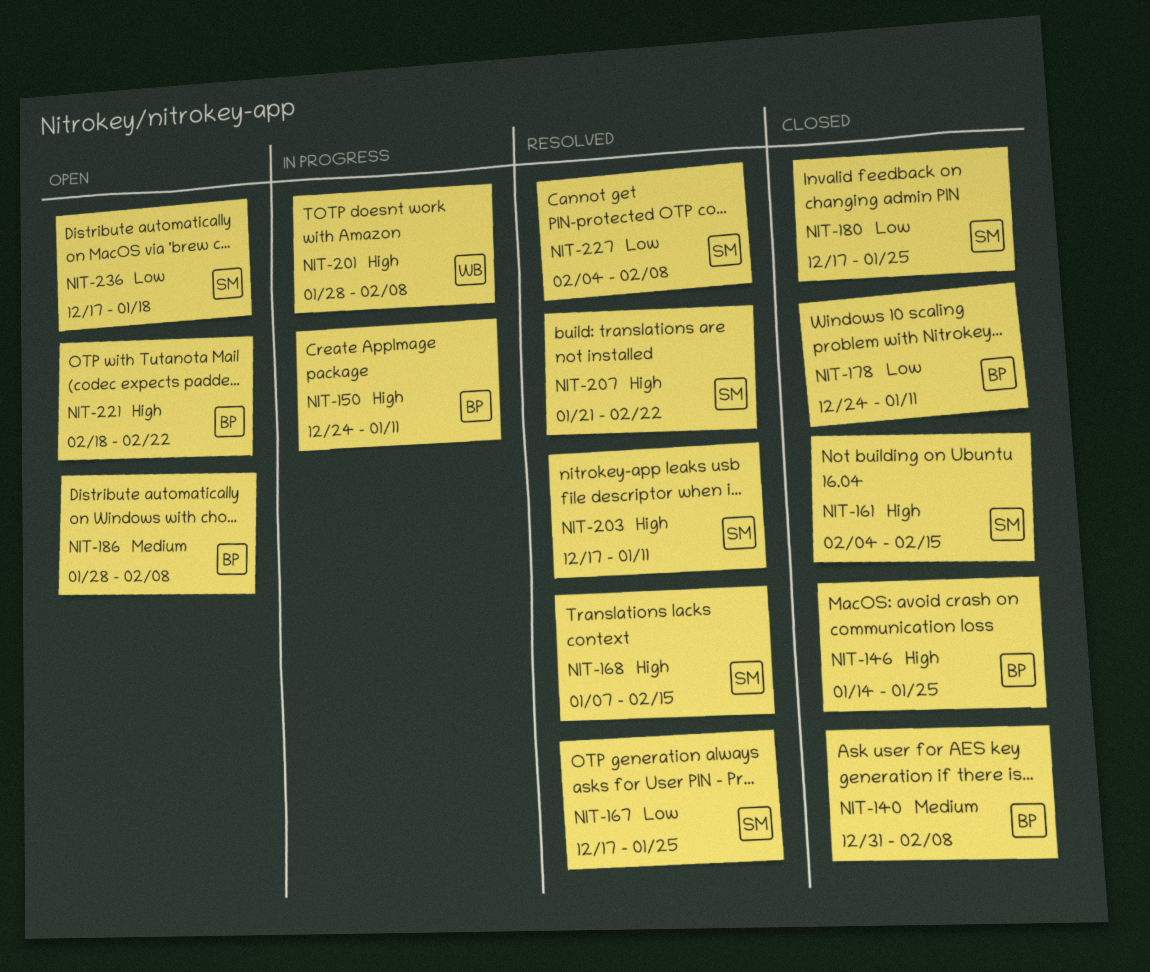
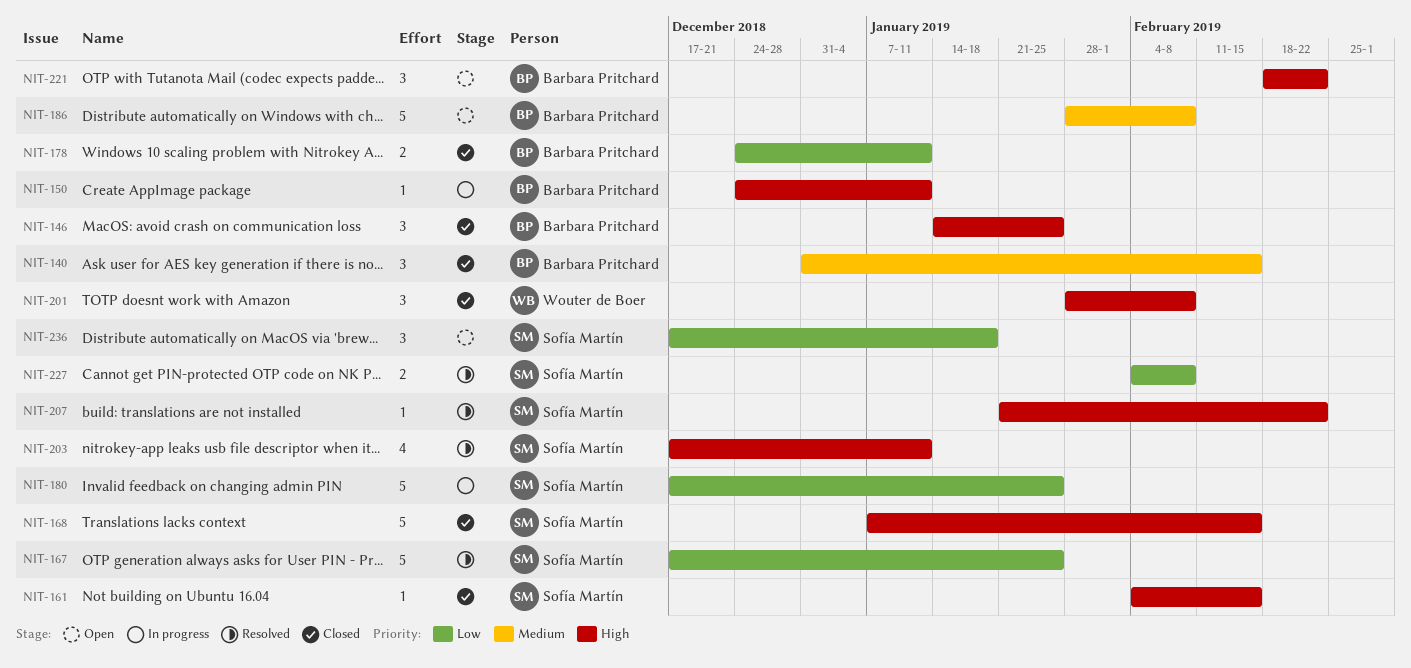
NIT-140, due: Feb 8 -> Feb 15
NIT-168, status: Resolved -> Closed
NIT-180, status: Closed -> In progress
NIT-201, status: In progress -> Closed

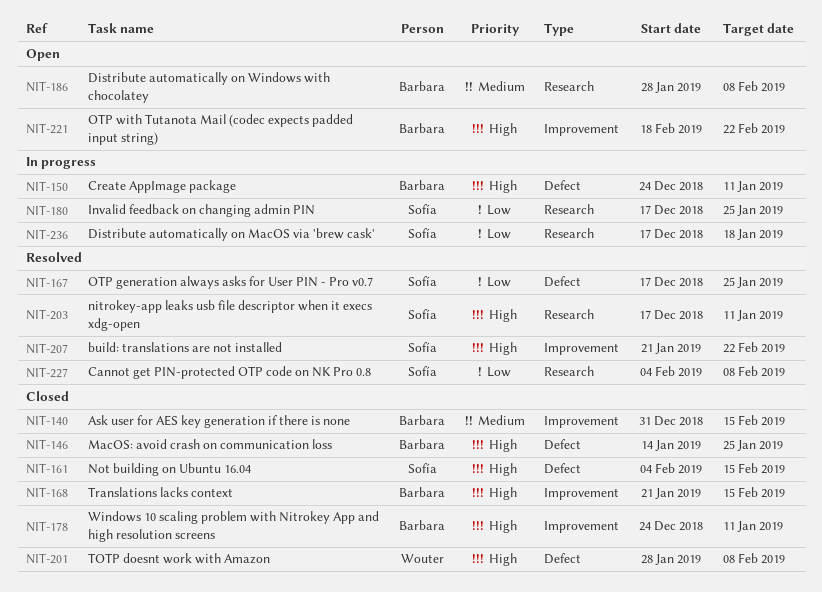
NIT-168, owner: Sofía Martín -> Barbara Pritchard
NIT-168, start: Jan 7 -> Jan 21
NIT-178, priority: Low -> High
NIT-236, status: Open -> In progress

